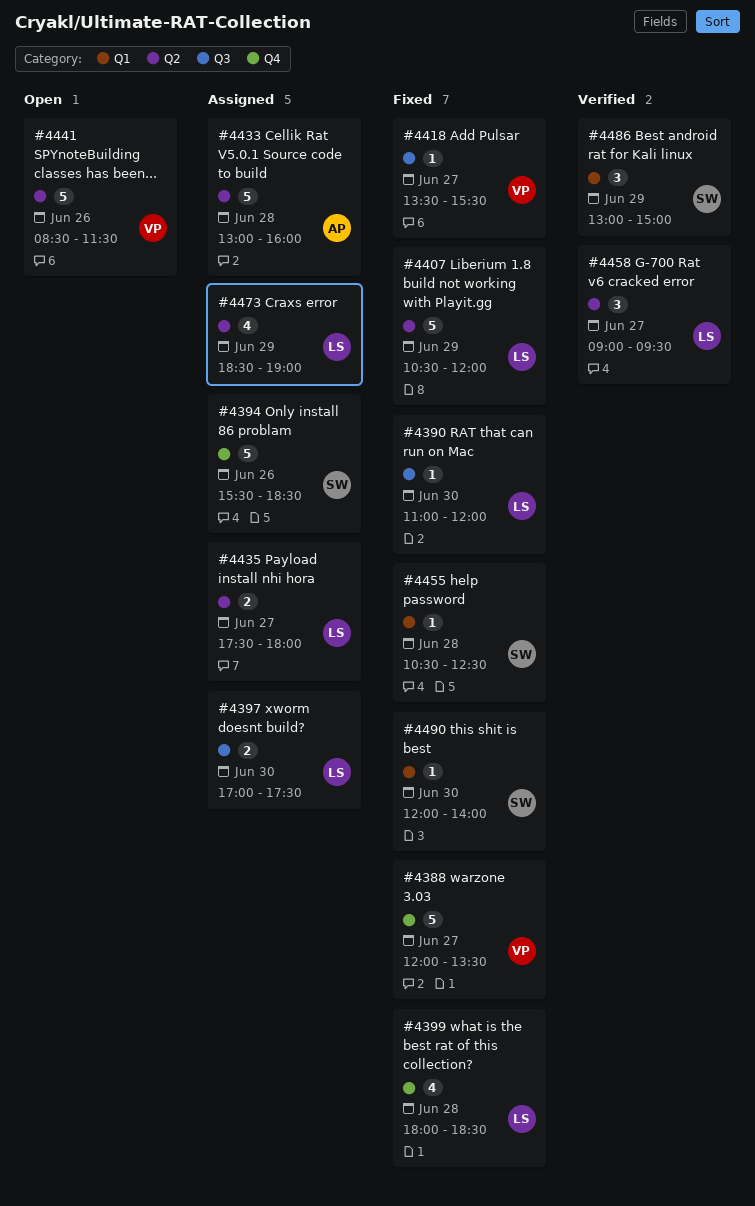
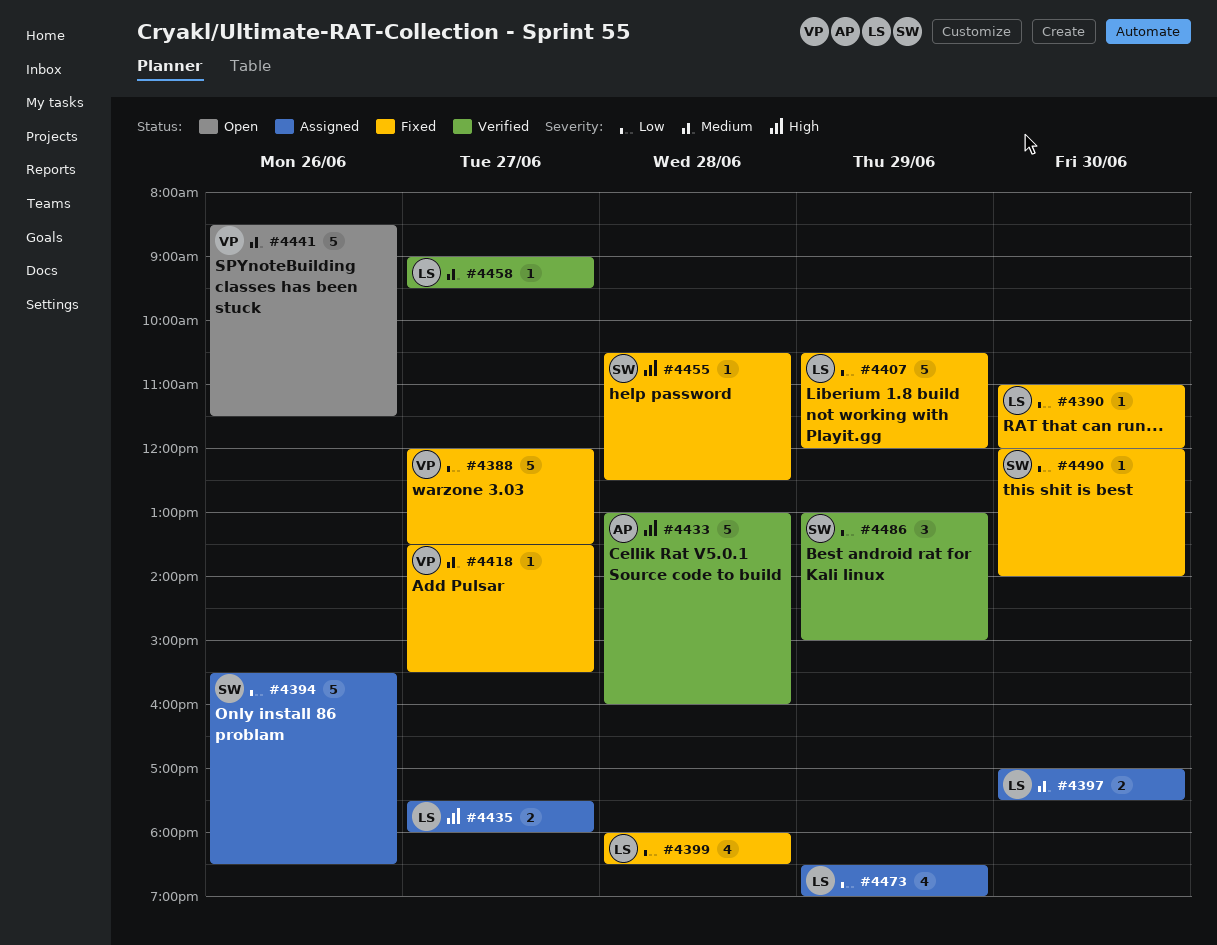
#4433, status: Assigned -> Verified
#4458, estimate: 3 -> 1

